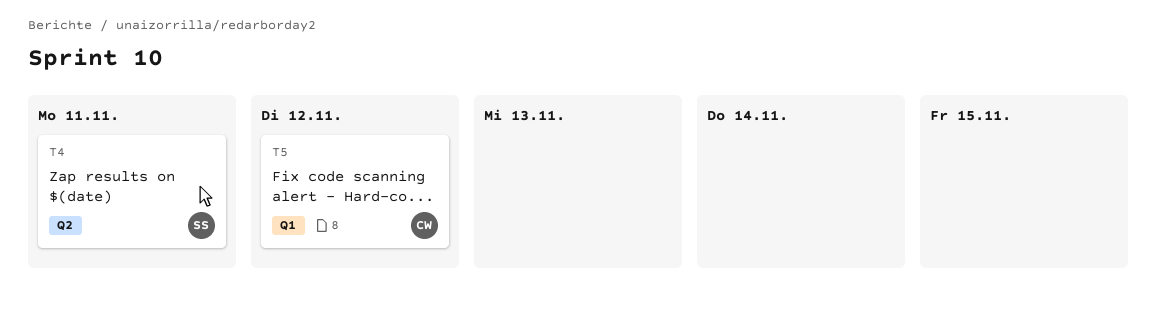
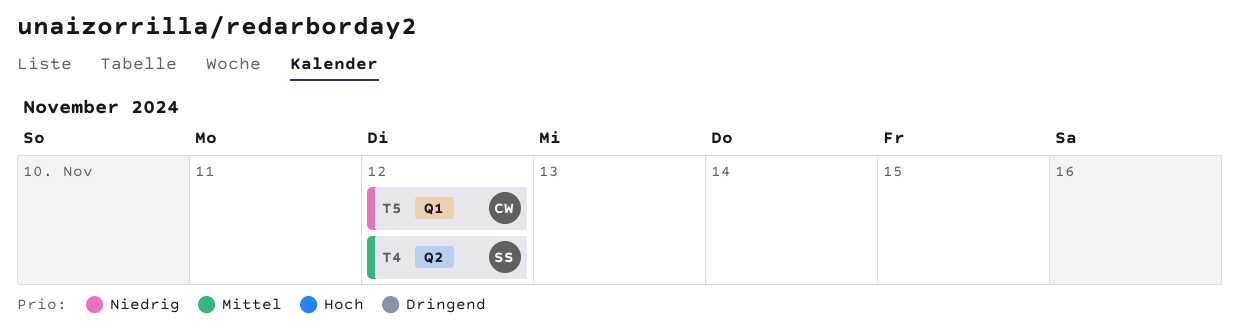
T4, due: Nov 11 -> Nov 12

